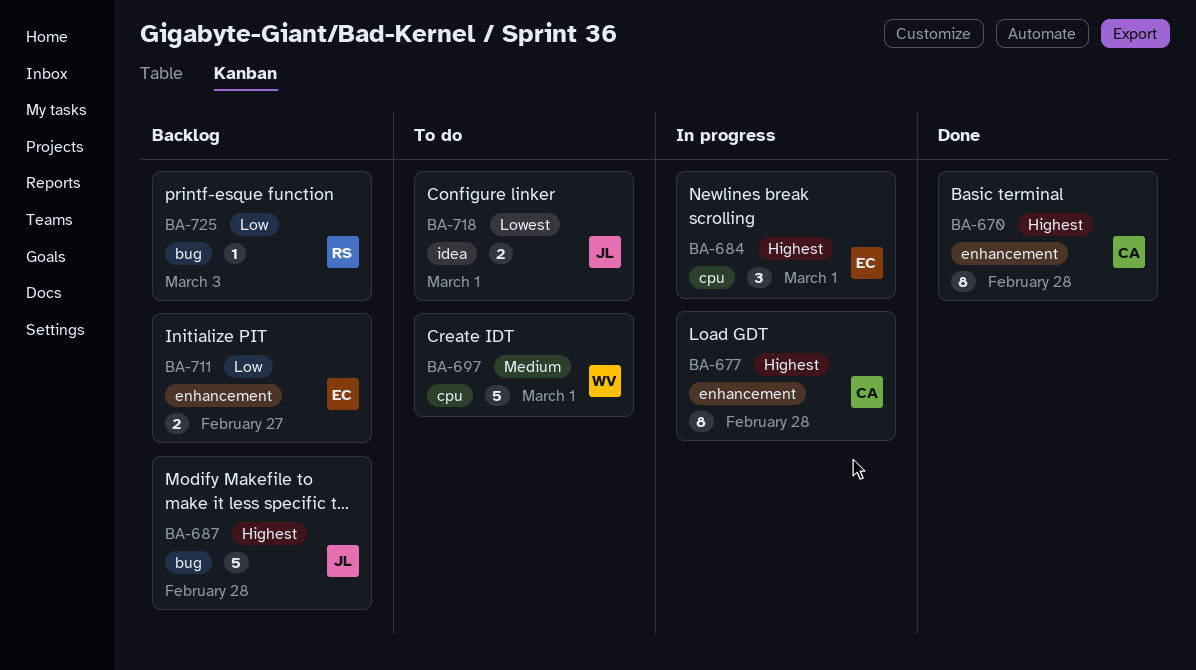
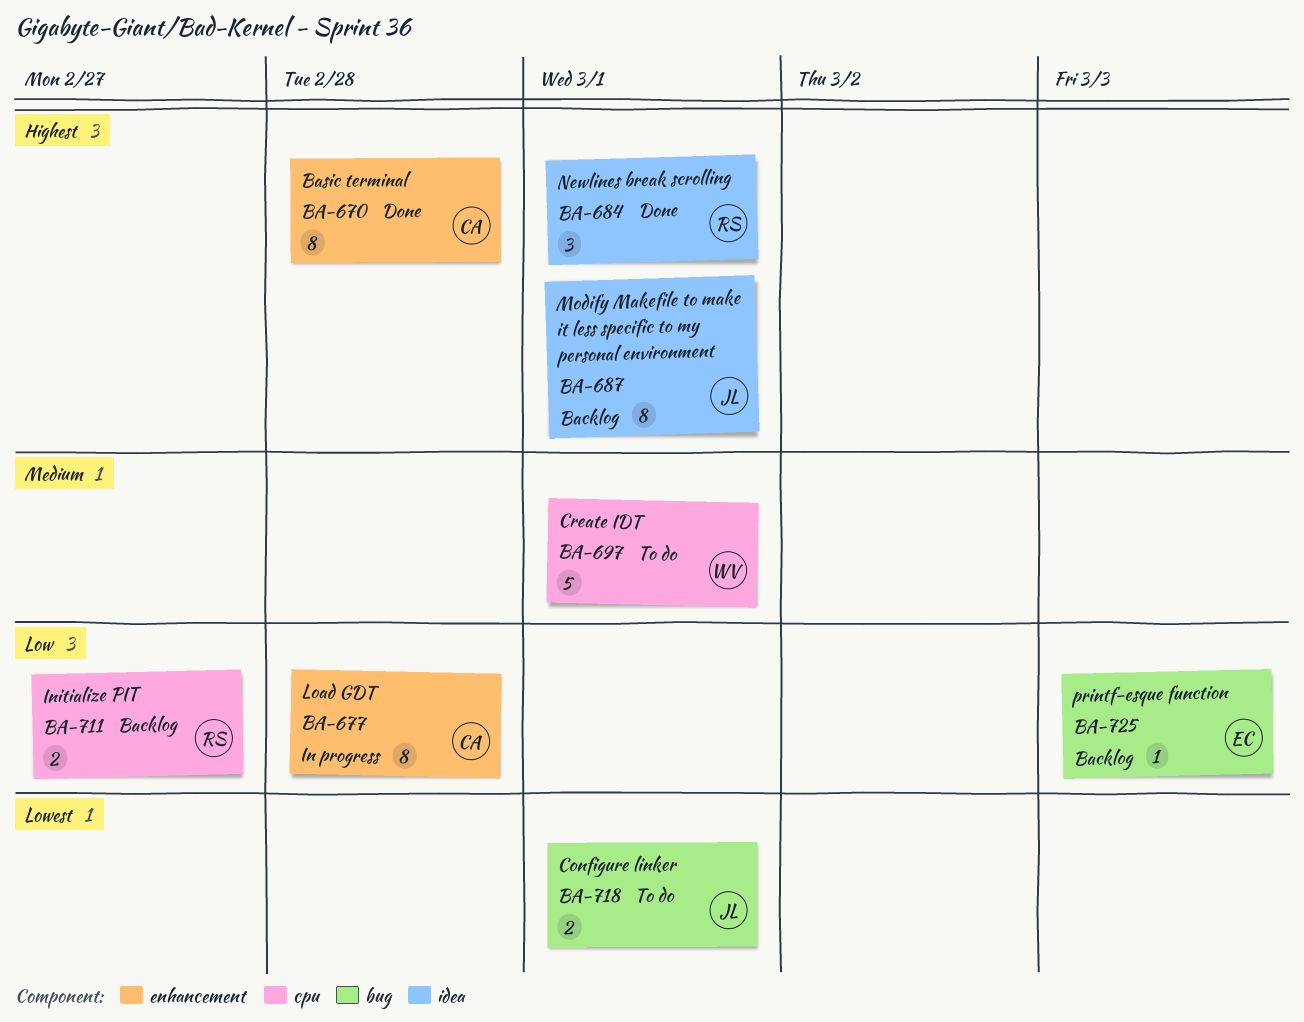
BA-677, priority: Highest -> Low
BA-684, status: In progress -> Done
BA-684, owner: EC -> RS
BA-684, label: cpu -> idea
BA-687, label: bug -> idea
BA-687, estimate: 5 -> 8
BA-687, due: Feb 28 -> Mar 1
BA-711, owner: EC -> RS
BA-711, label: enhancement -> cpu
BA-718, label: idea -> bug
BA-725, owner: RS -> EC

